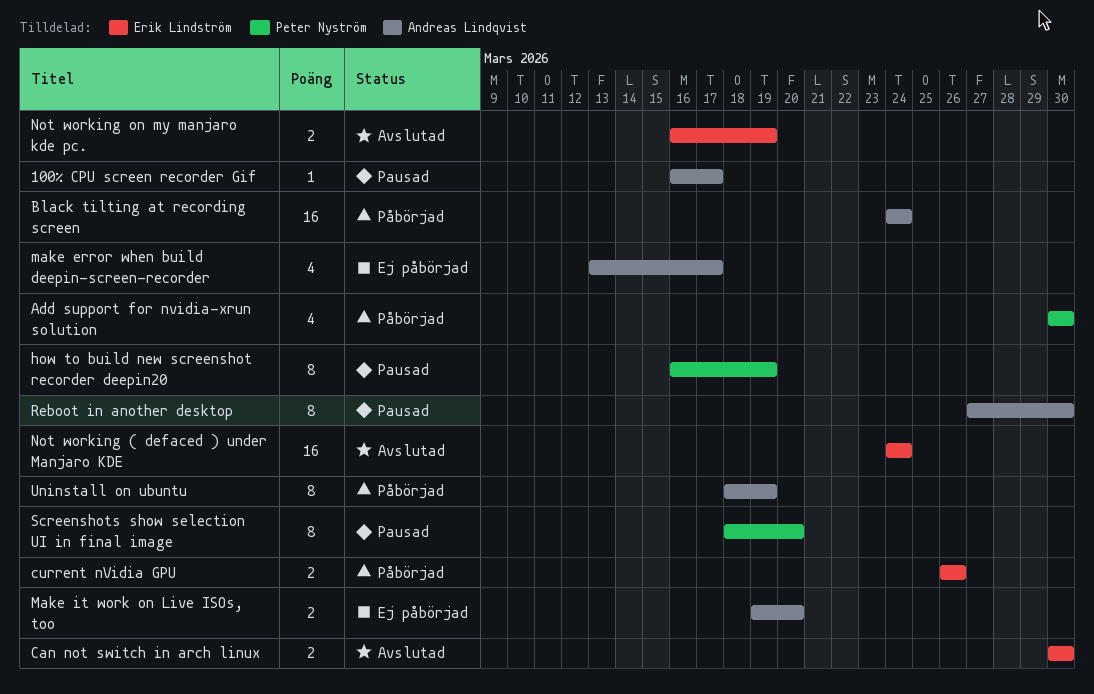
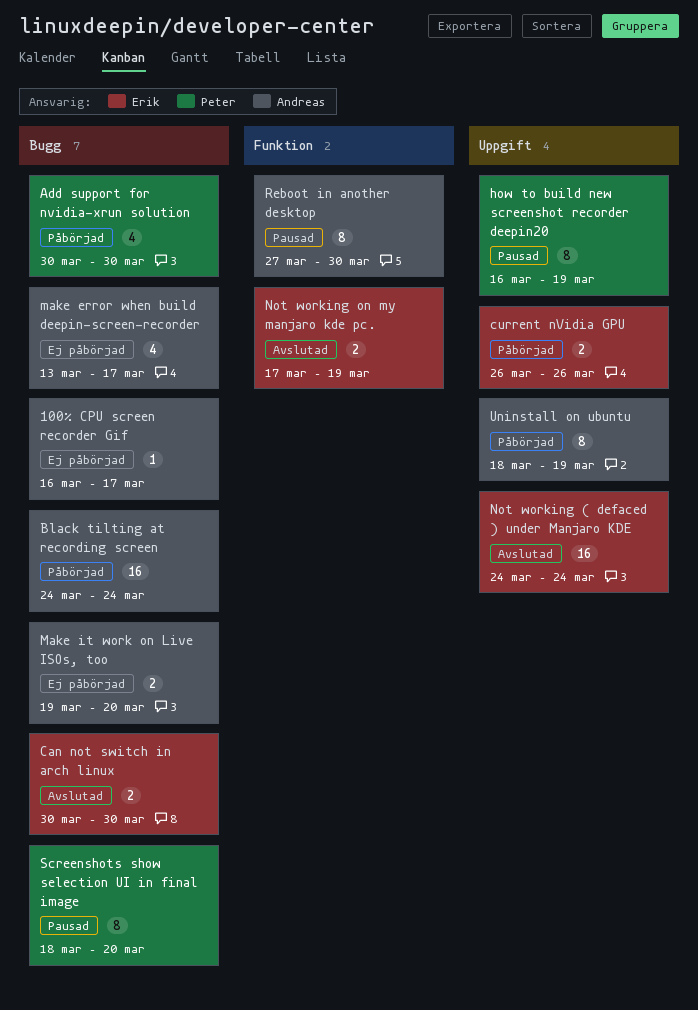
100% CPU screen recorder Gif, status: Pausad -> Ej påbörjad
Not working on my manjaro kde pc., start: Mar 16 -> Mar 17

